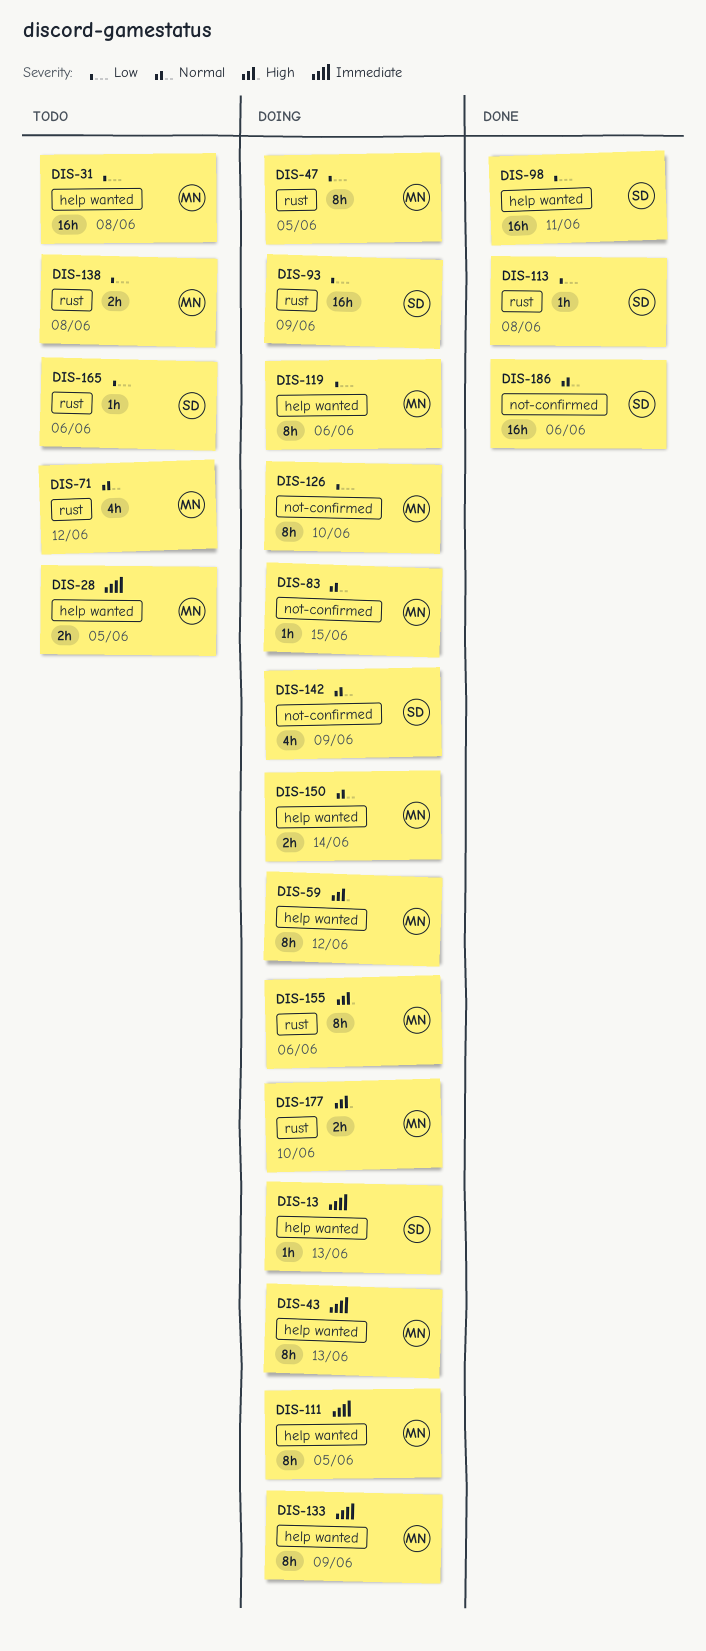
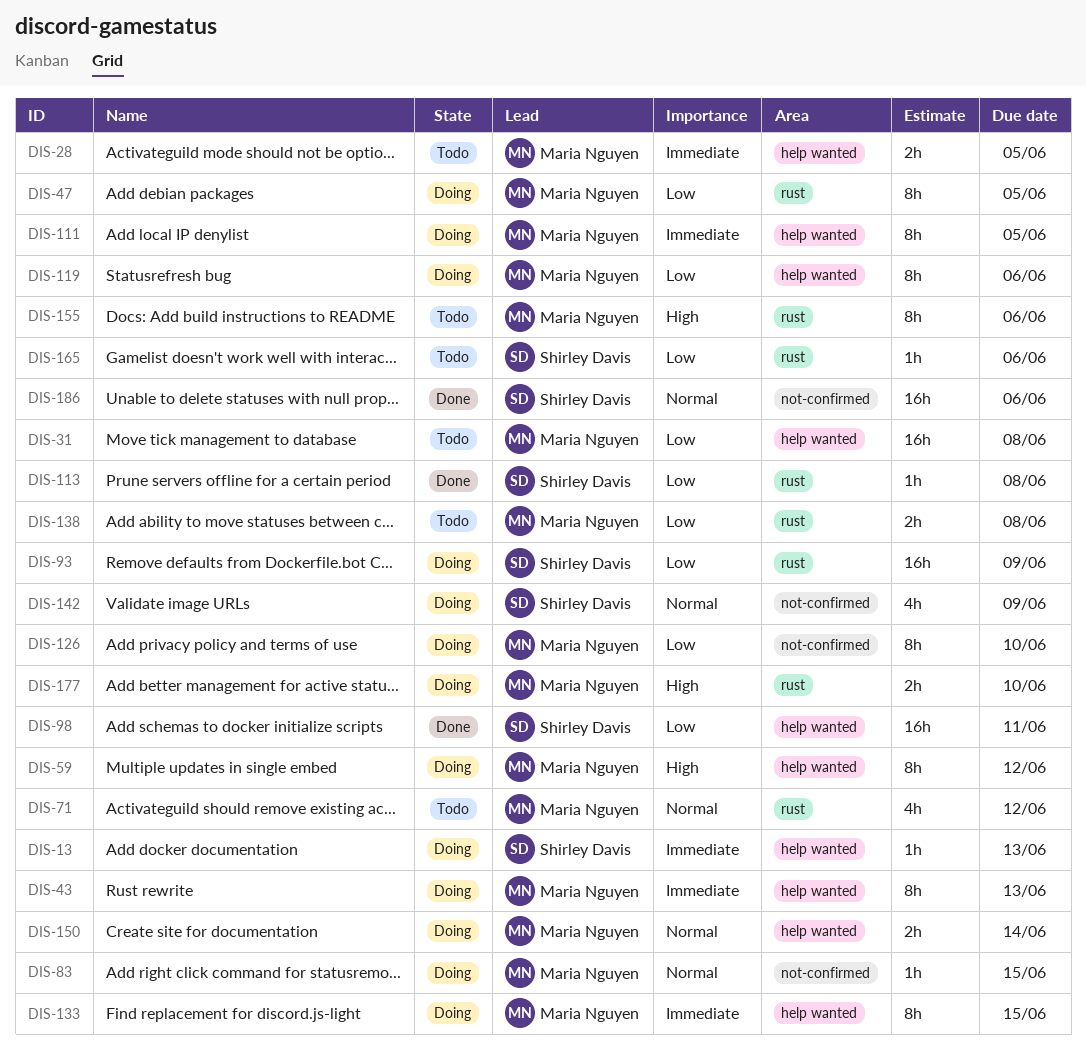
DIS-133, due: Jun 9 -> Jun 15
DIS-155, status: Doing -> Todo

